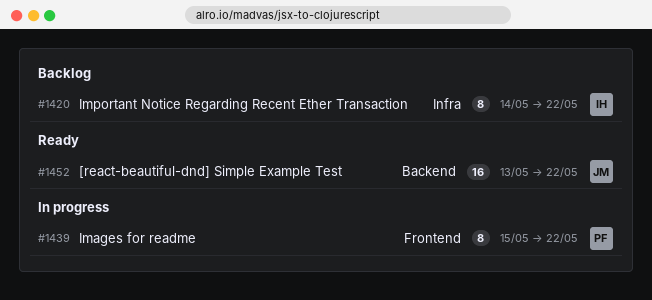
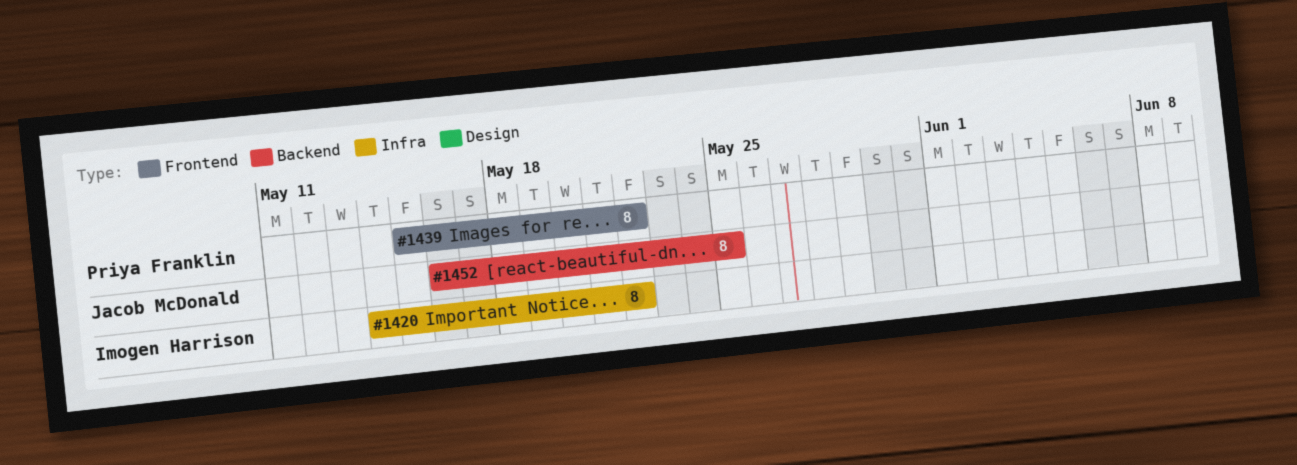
#1452, estimate: 16 -> 8
#1452, start: May 13 -> May 16
#1452, due: May 22 -> May 25

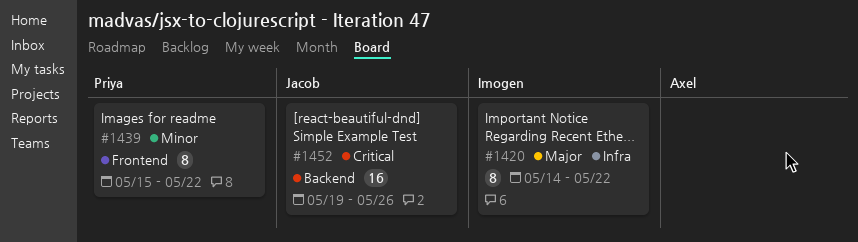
#1452, estimate: 8 -> 16
#1452, start: May 16 -> May 19
#1452, due: May 25 -> May 26

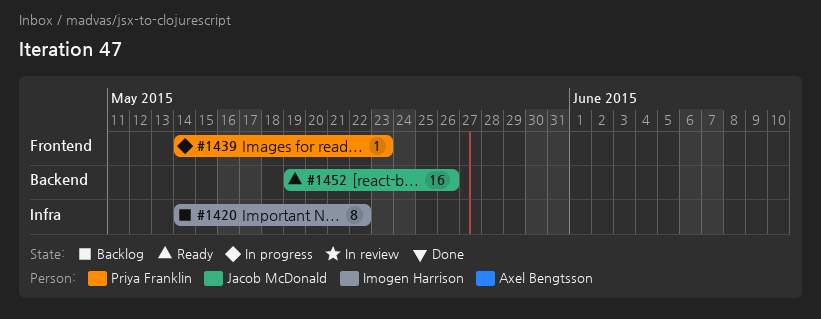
#1439, estimate: 8 -> 1
#1439, start: May 15 -> May 14
#1439, due: May 22 -> May 23

